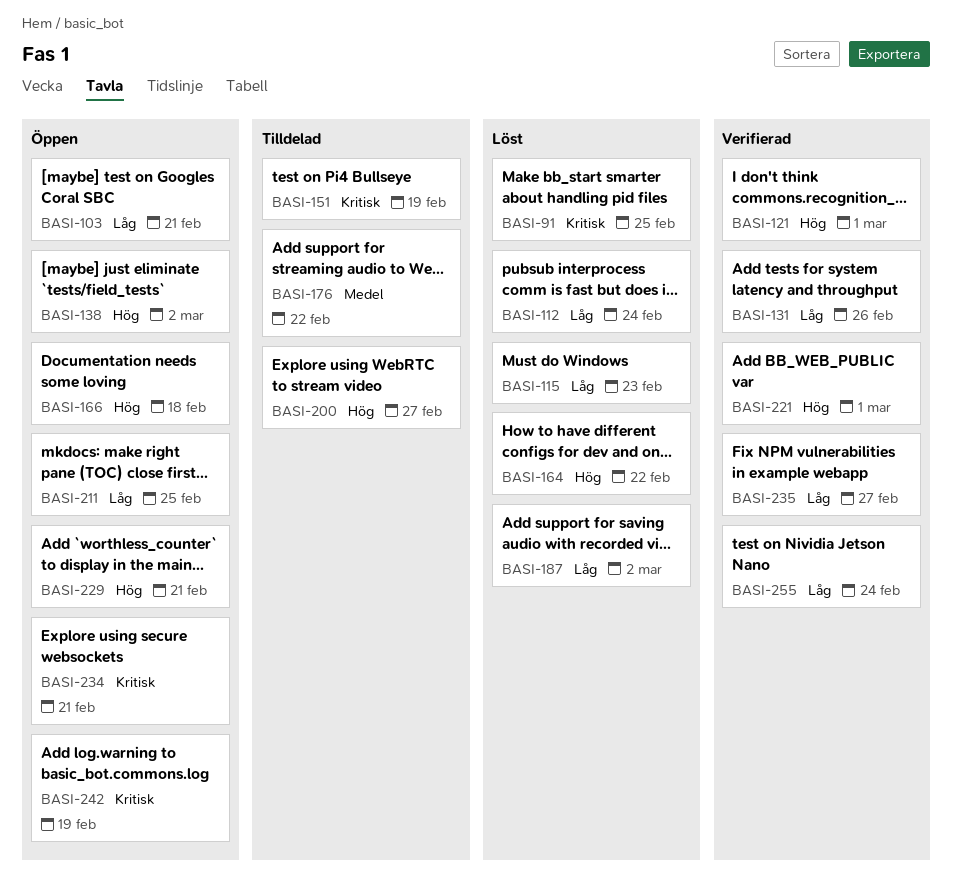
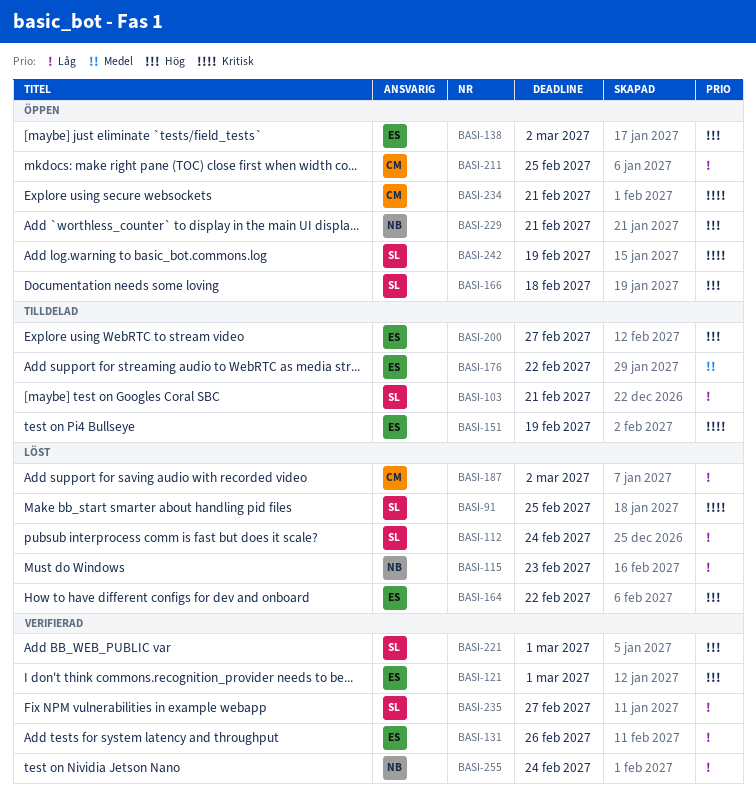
BASI-103, status: Öppen -> Tilldelad

